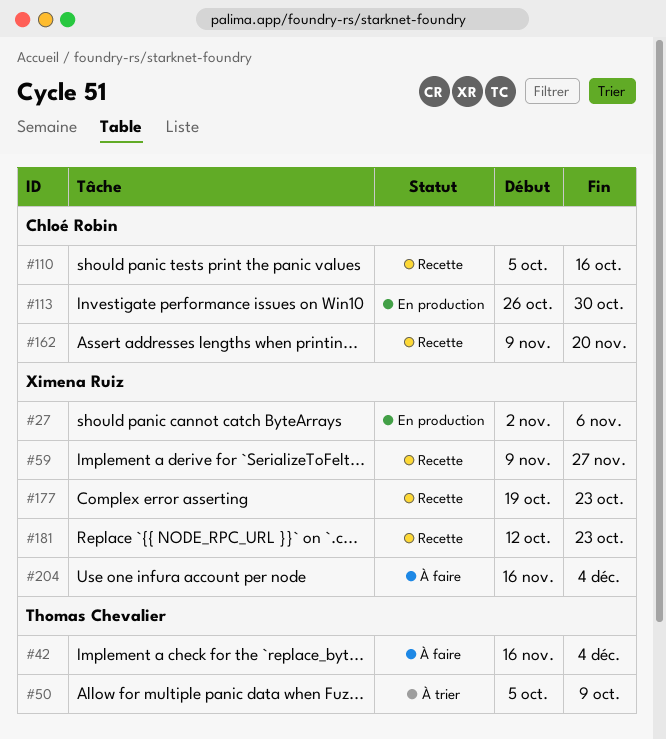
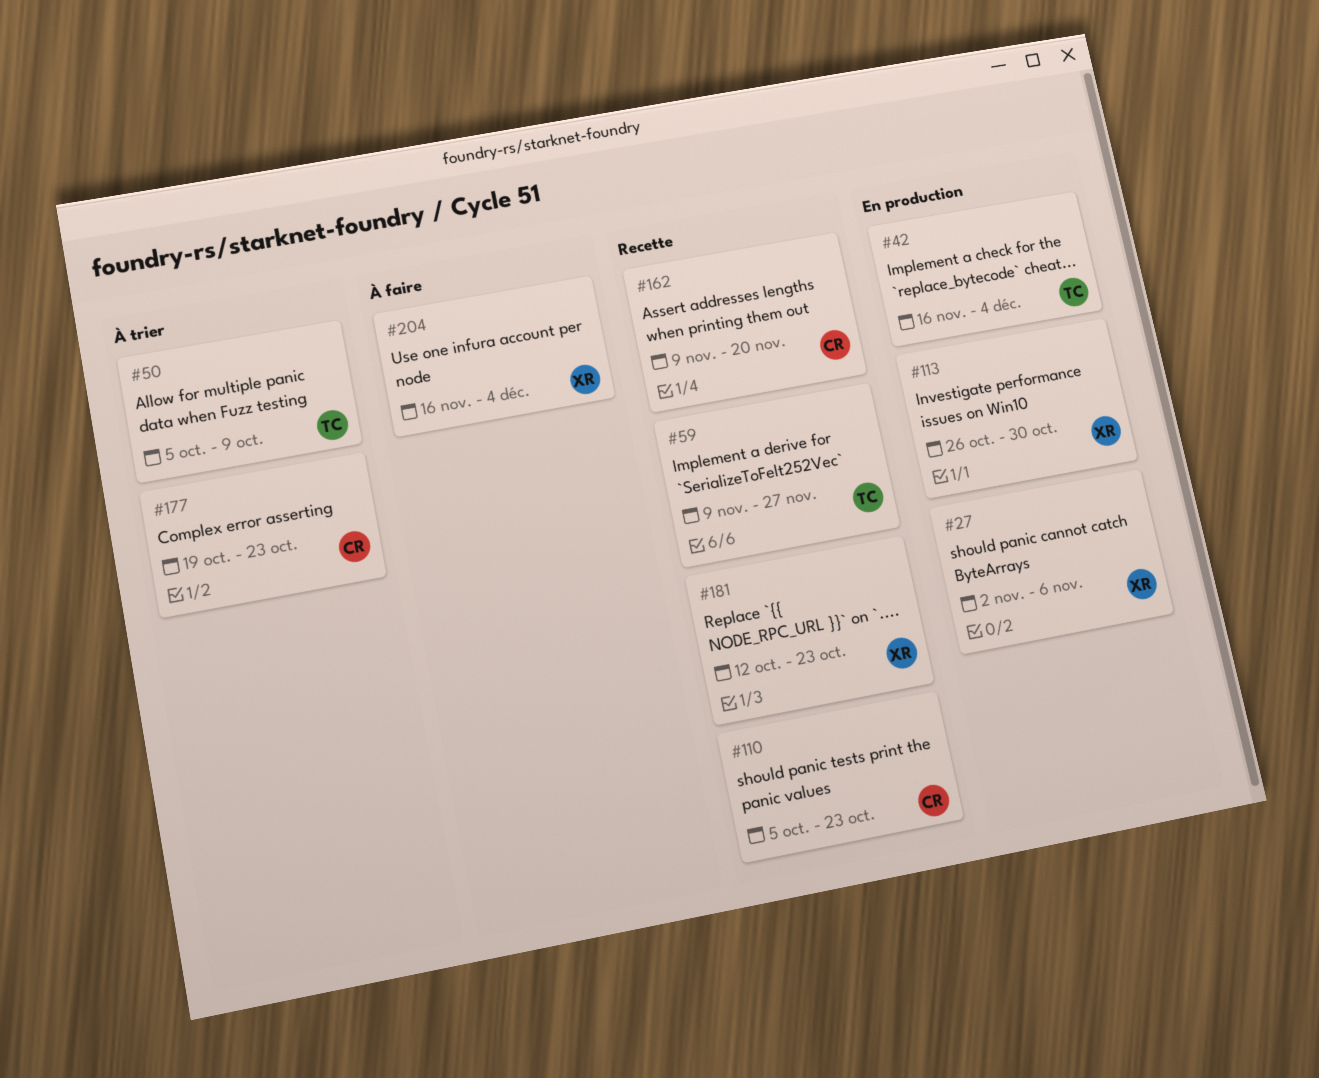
#42, status: À faire -> En production
#59, owner: Ximena Ruiz -> Thomas Chevalier
#110, due: Oct 16 -> Oct 23
#113, owner: Chloé Robin -> Ximena Ruiz
#177, status: Recette -> À trier
#177, owner: Ximena Ruiz -> Chloé Robin

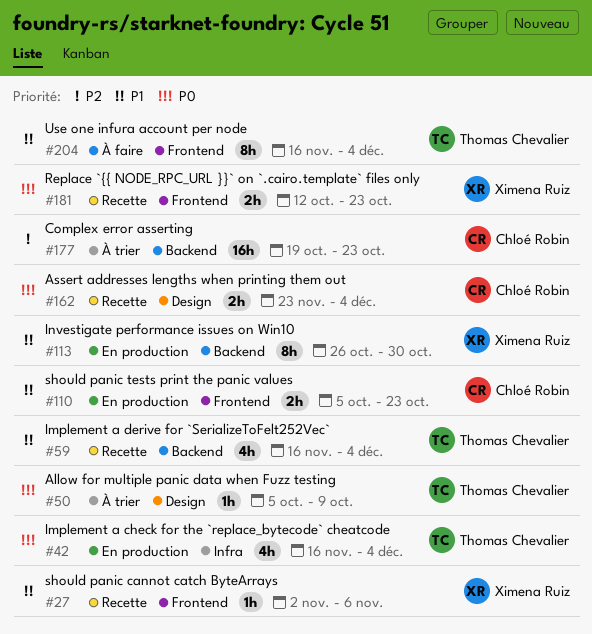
#27, status: En production -> Recette
#59, start: Nov 9 -> Nov 16
#59, due: Nov 27 -> Dec 4
#110, status: Recette -> En production
#162, start: Nov 9 -> Nov 23
#162, due: Nov 20 -> Dec 4
#204, owner: Ximena Ruiz -> Thomas Chevalier

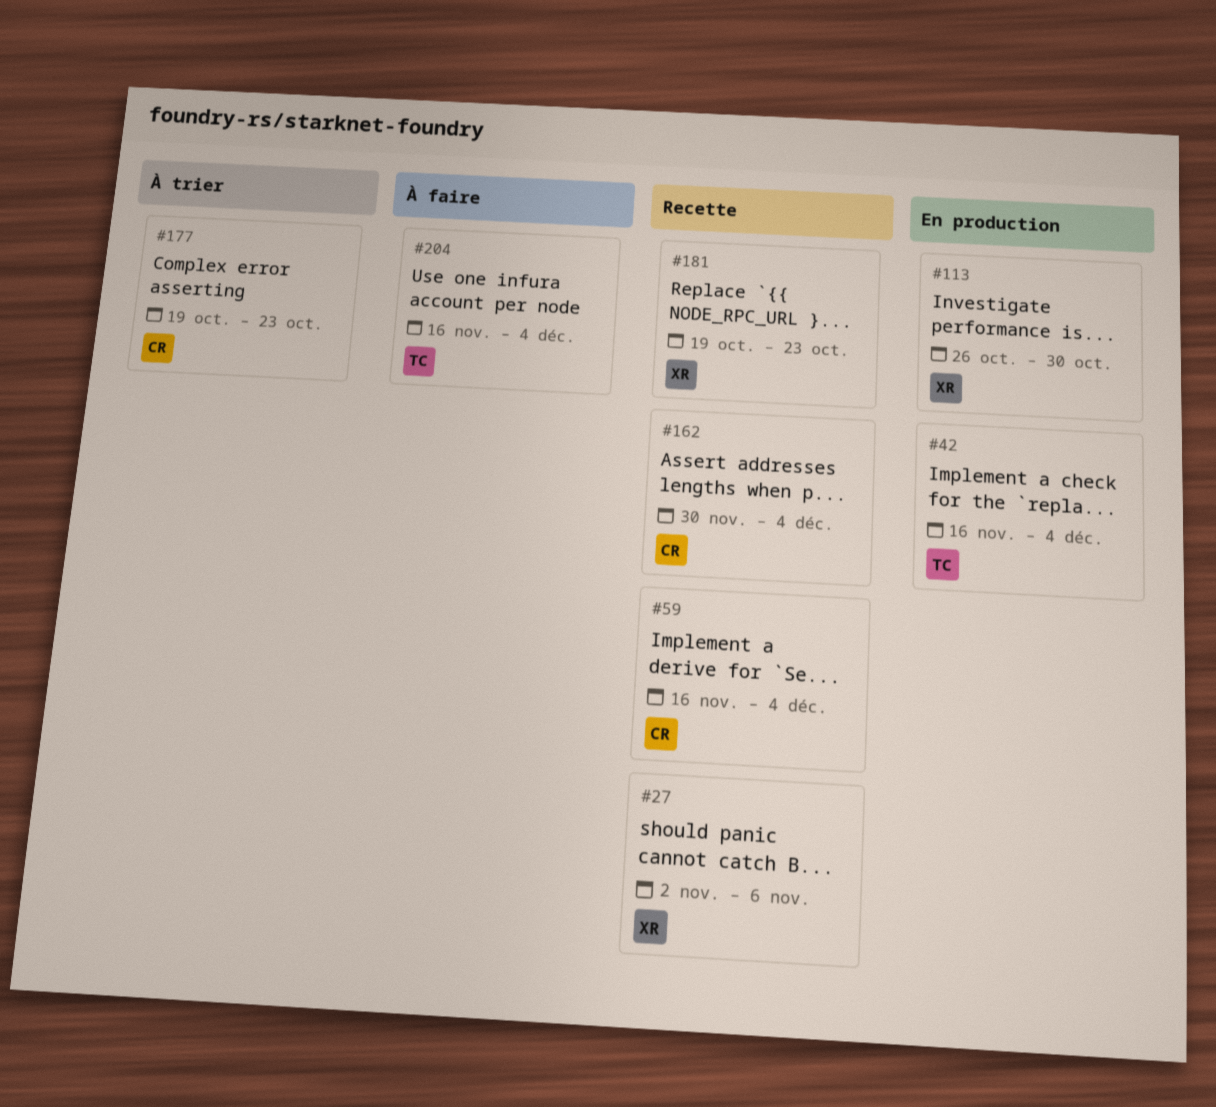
#50: present -> none
#59, owner: Thomas Chevalier -> Chloé Robin
#110: present -> none
#162, start: Nov 23 -> Nov 30
#181, start: Oct 12 -> Oct 19

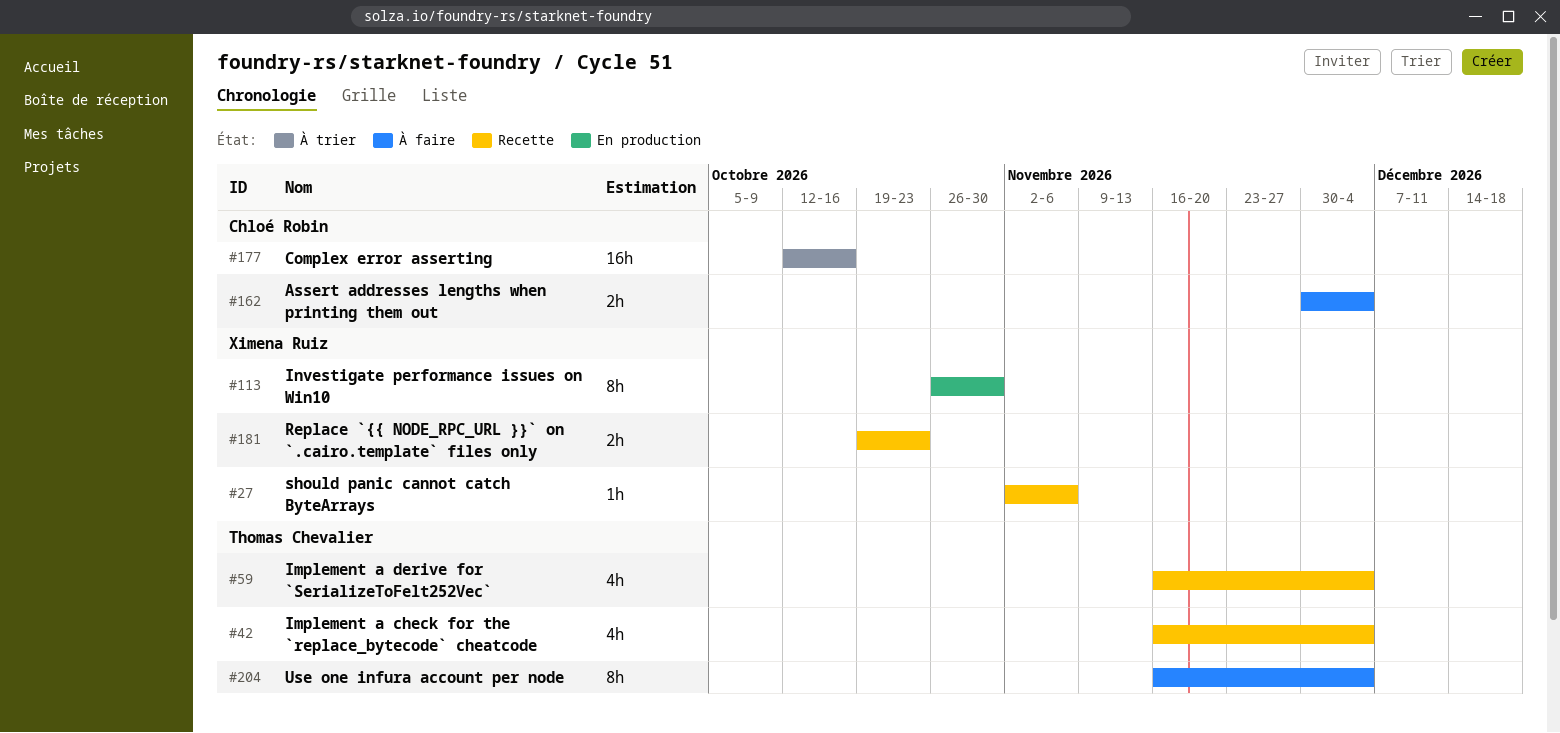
#42, status: En production -> Recette
#59, owner: Chloé Robin -> Thomas Chevalier
#162, status: Recette -> À faire
#177, start: Oct 19 -> Oct 12
#177, due: Oct 23 -> Oct 16

